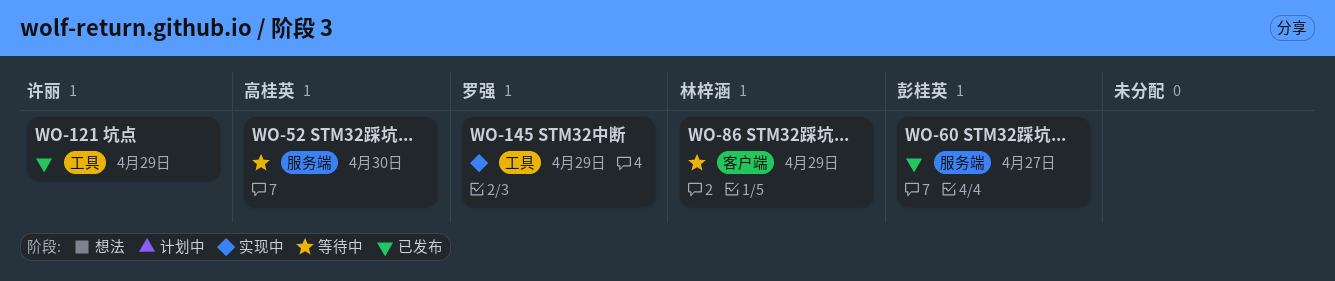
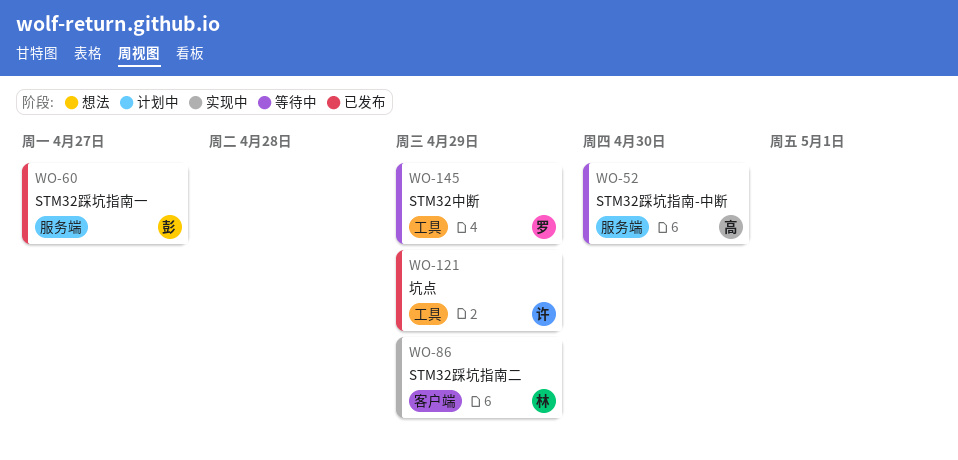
WO-86, status: 等待中 -> 实现中
WO-145, status: 实现中 -> 等待中

